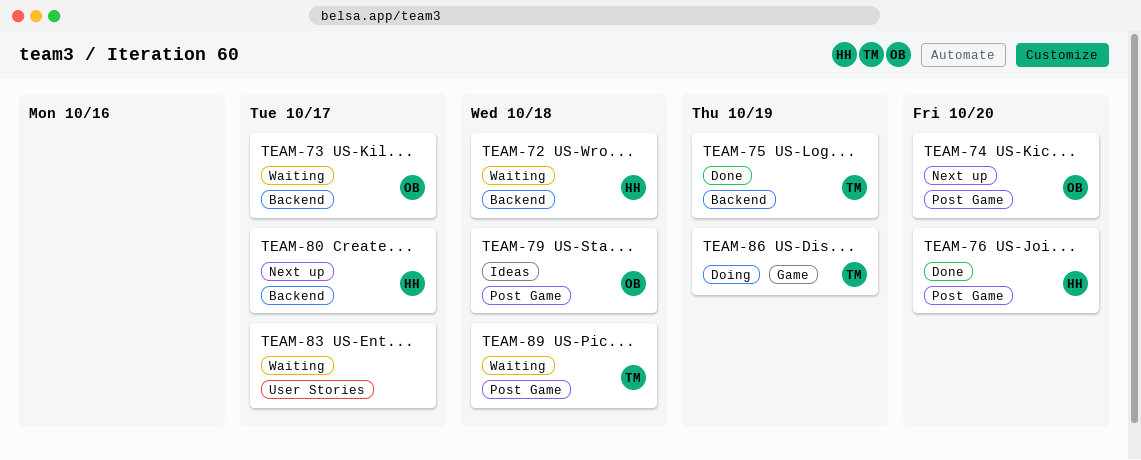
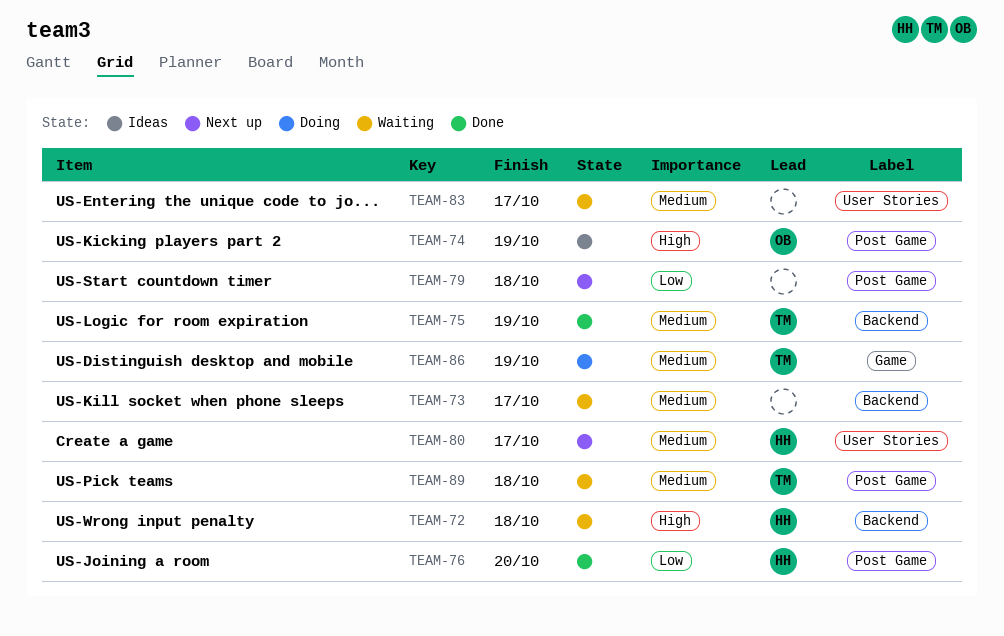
TEAM-73, owner: OB -> none
TEAM-74, status: Next up -> Ideas
TEAM-74, due: Oct 20 -> Oct 19
TEAM-79, status: Ideas -> Next up
TEAM-79, owner: OB -> none
TEAM-80, label: Backend -> User Stories

